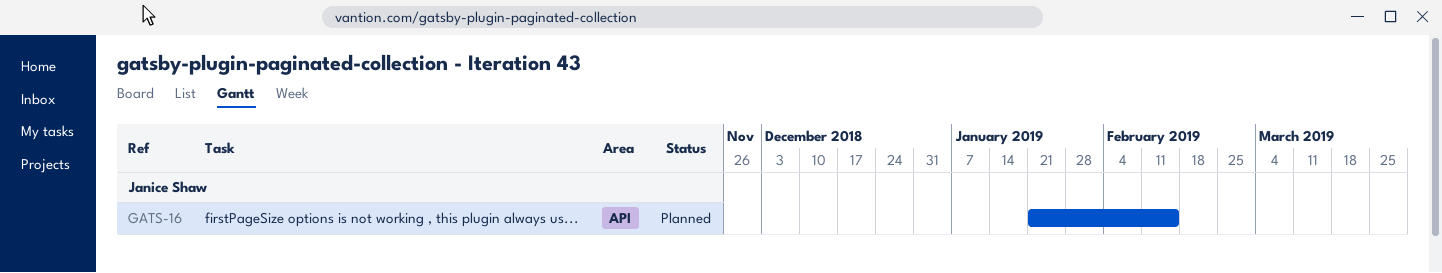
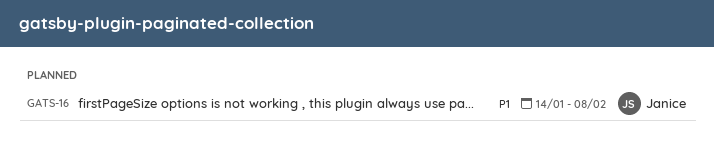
GATS-16, start: Jan 21 -> Jan 14
GATS-16, due: Feb 15 -> Feb 8

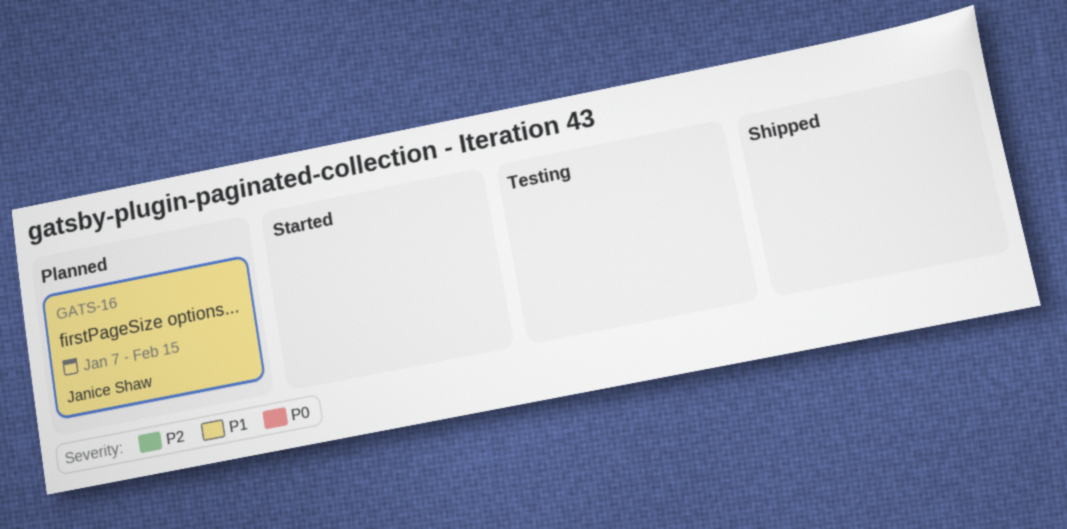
GATS-16, start: Jan 14 -> Jan 7
GATS-16, due: Feb 8 -> Feb 15

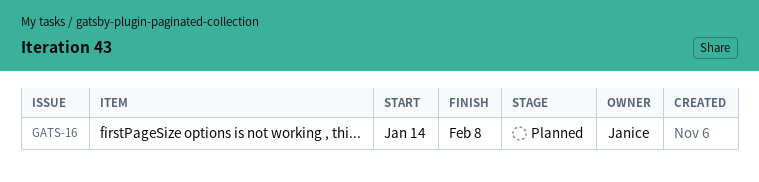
GATS-16, start: Jan 7 -> Jan 14
GATS-16, due: Feb 15 -> Feb 8

